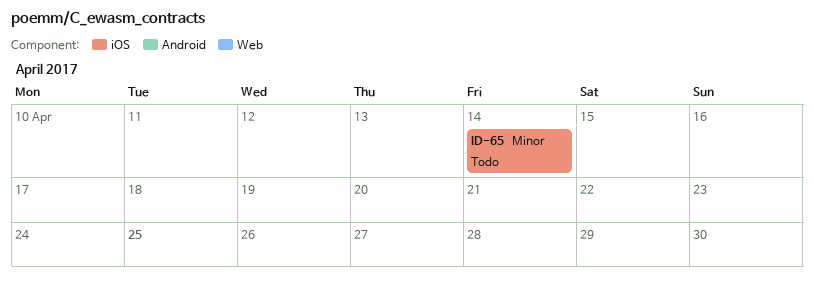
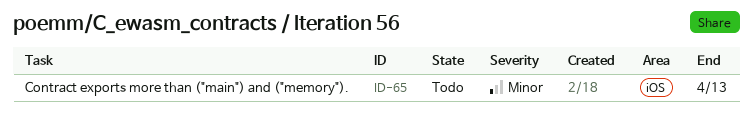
ID-65, due: Apr 14 -> Apr 13

